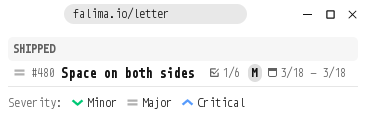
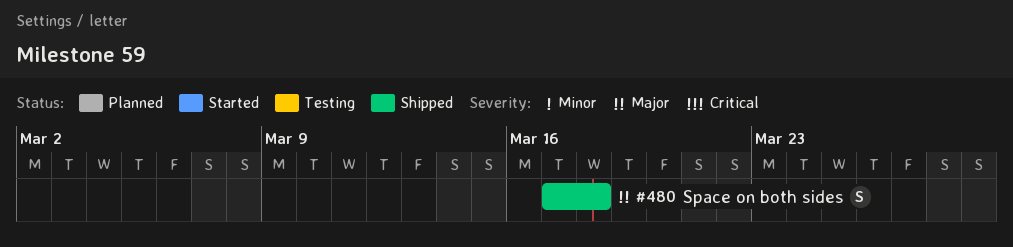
#480, estimate: M -> S
#480, start: Mar 18 -> Mar 17

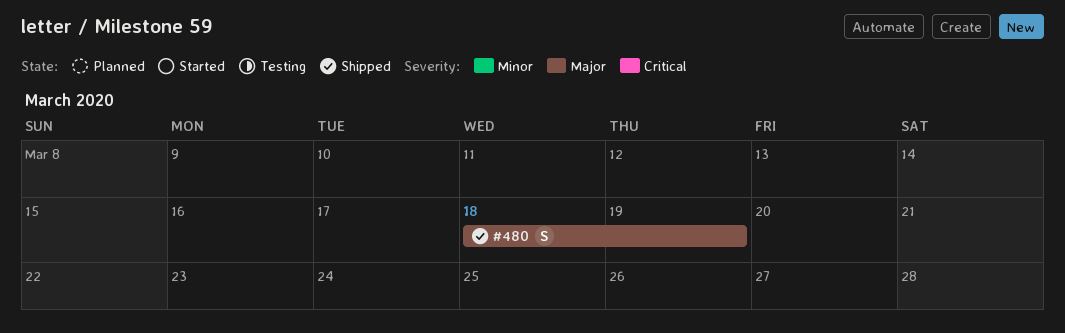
#480, start: Mar 17 -> Mar 18
#480, due: Mar 18 -> Mar 19

